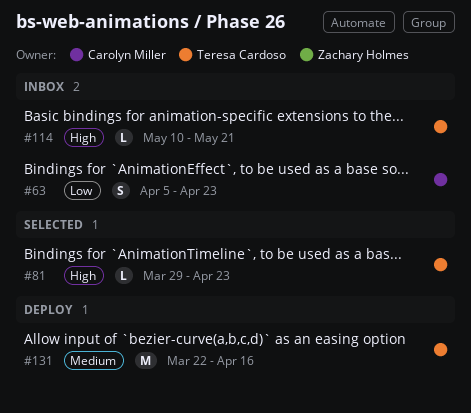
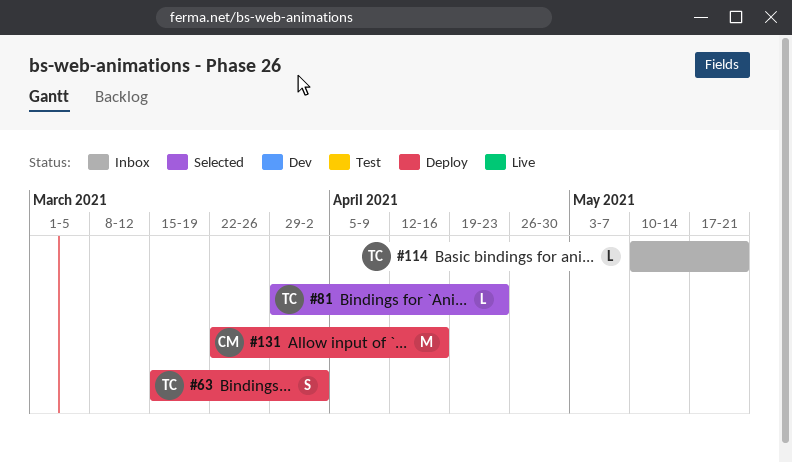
#63, status: Inbox -> Deploy
#63, owner: Carolyn Miller -> Teresa Cardoso
#63, start: Apr 5 -> Mar 15
#63, due: Apr 23 -> Apr 2
#131, owner: Teresa Cardoso -> Carolyn Miller

